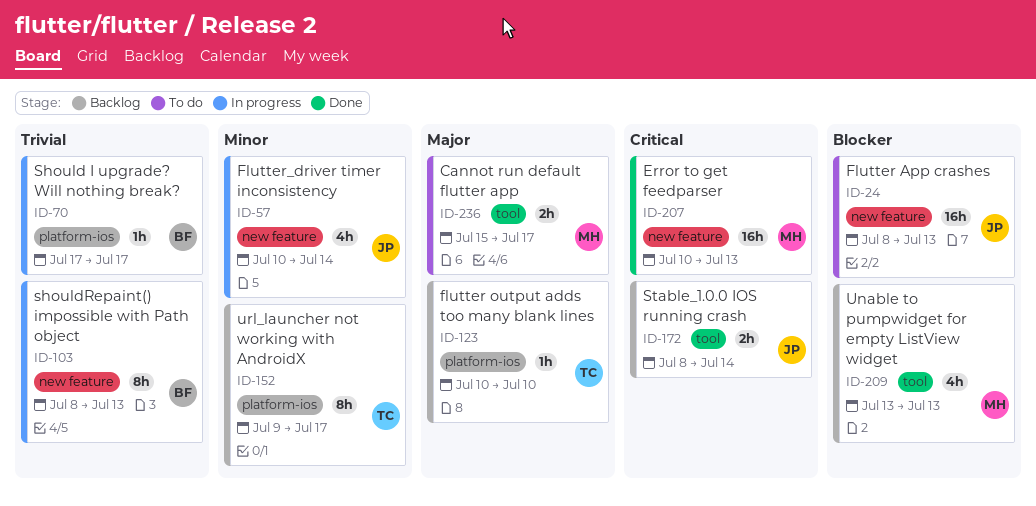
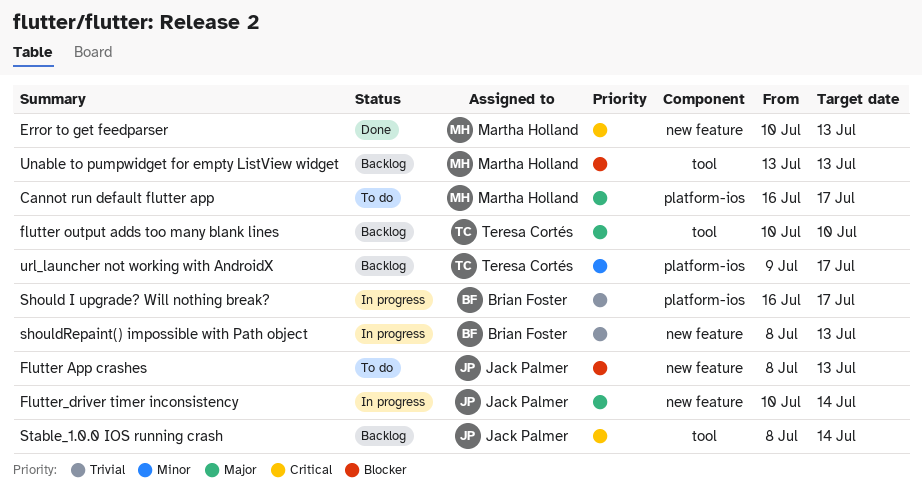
Cannot run default flutter app, label: tool -> platform-ios
Cannot run default flutter app, start: Jul 15 -> Jul 16
flutter output adds too many blank lines, label: platform-ios -> tool
Flutter_driver timer inconsistency, priority: Minor -> Major
Should I upgrade? Will nothing break?, start: Jul 17 -> Jul 16

